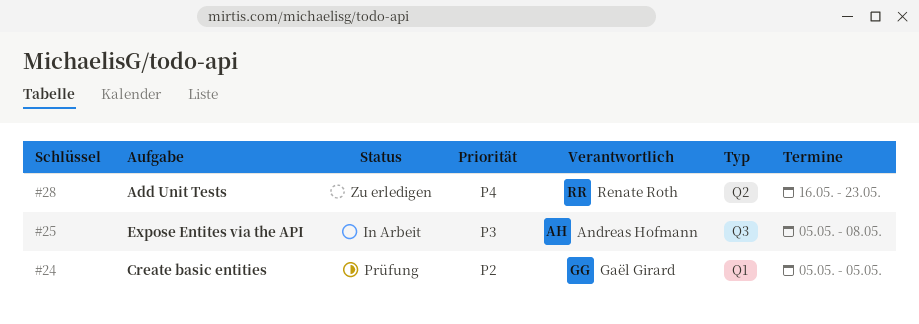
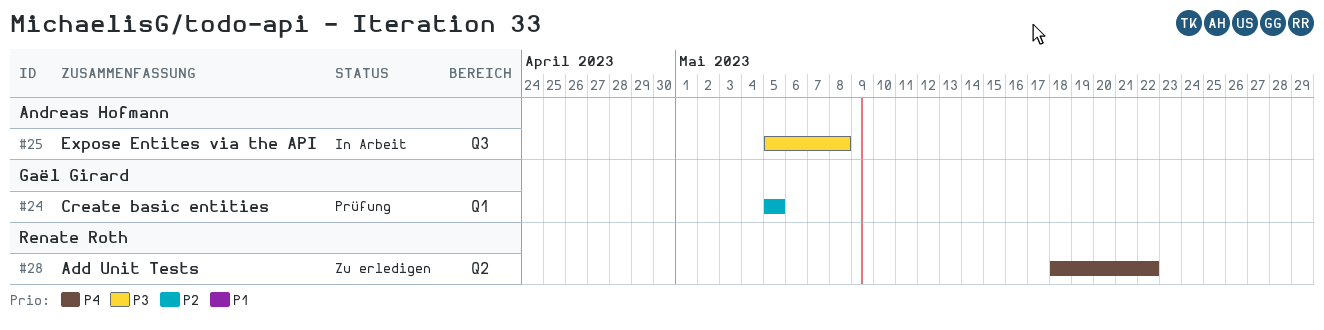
#28, start: May 16 -> May 18
#28, due: May 23 -> May 22

